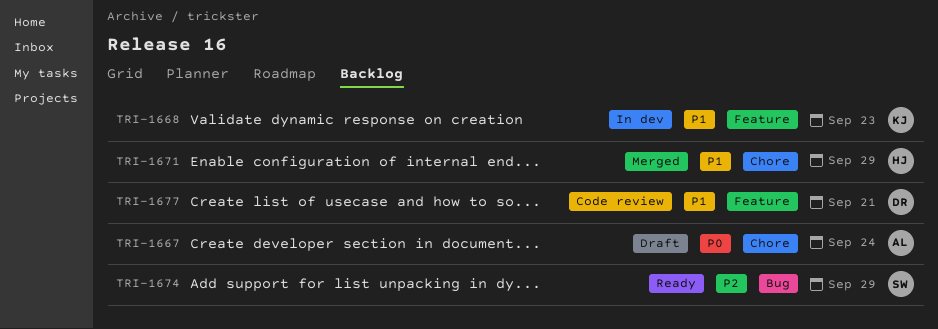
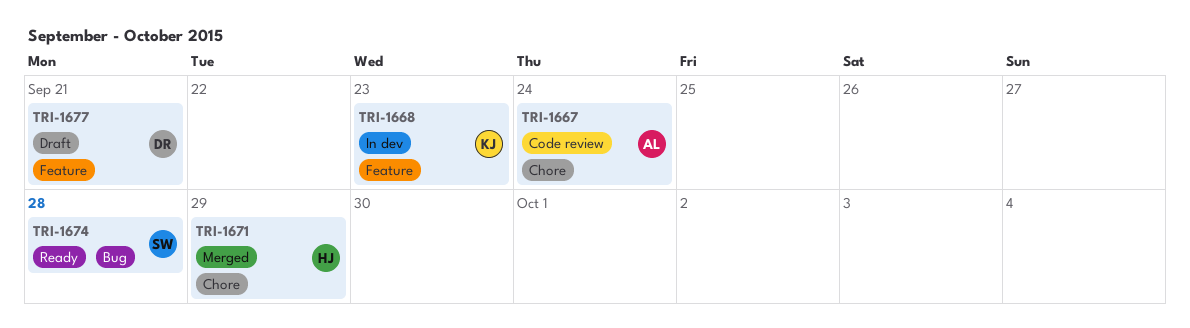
TRI-1667, status: Draft -> Code review
TRI-1674, due: Sep 29 -> Sep 28
TRI-1677, status: Code review -> Draft

